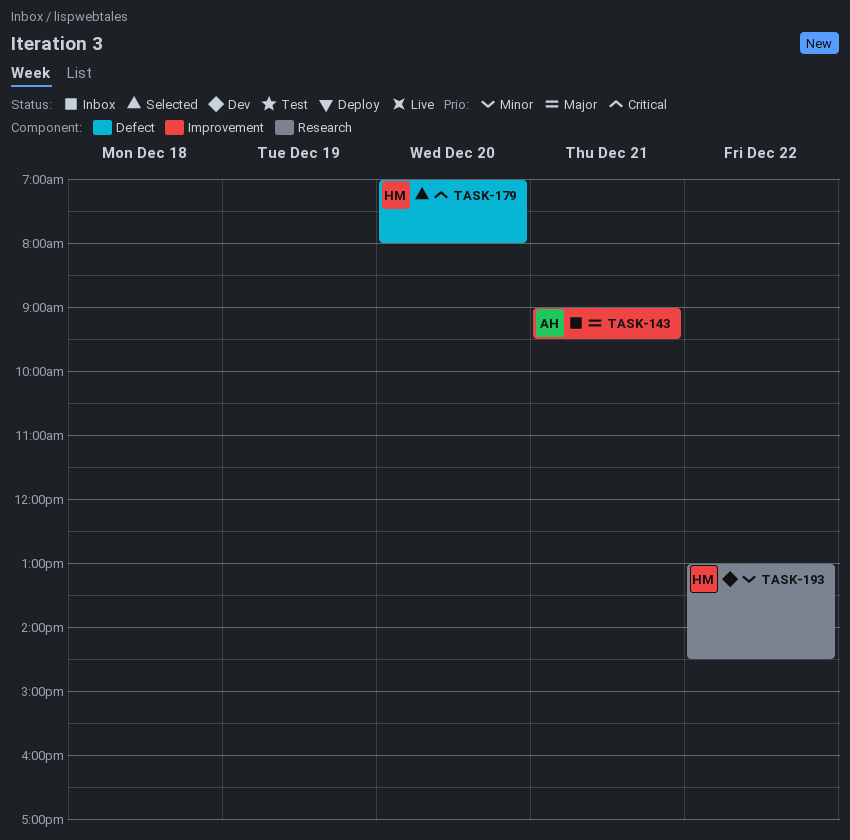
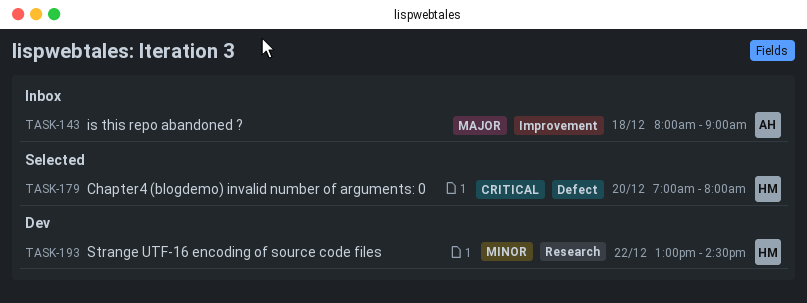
TASK-143, day: Dec 21 -> Dec 18
TASK-143, begins: 09:00 -> 08:00
TASK-143, ends: 09:30 -> 09:00

